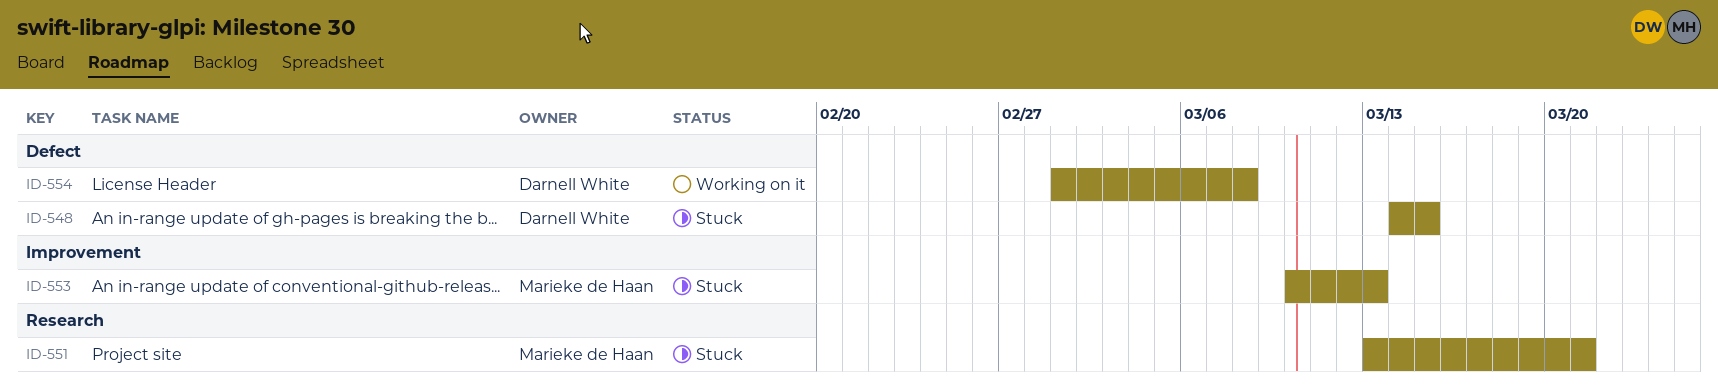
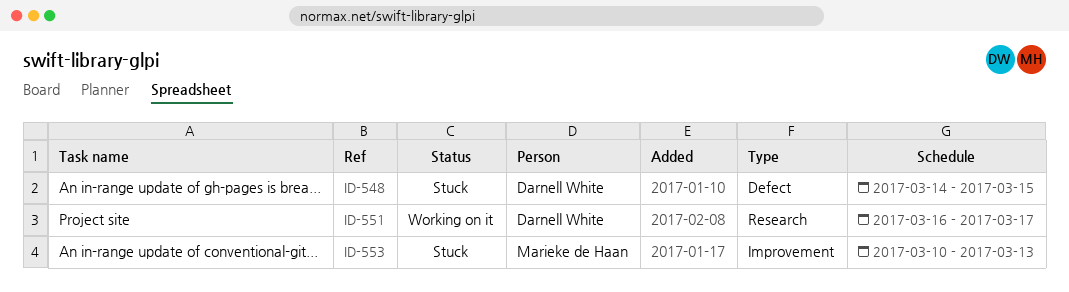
ID-551, status: Stuck -> Working on it
ID-551, owner: Marieke de Haan -> Darnell White
ID-551, start: Mar 13 -> Mar 16
ID-551, due: Mar 21 -> Mar 17
ID-554: present -> none

